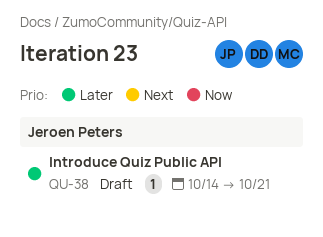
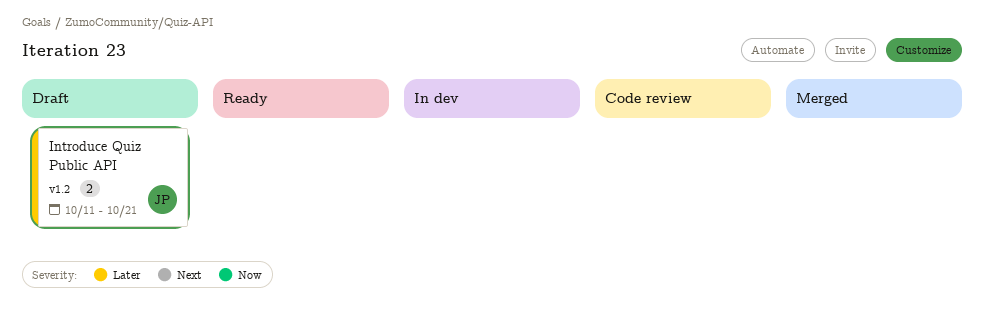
Introduce Quiz Public API, estimate: 1 -> 2
Introduce Quiz Public API, start: Oct 14 -> Oct 11

